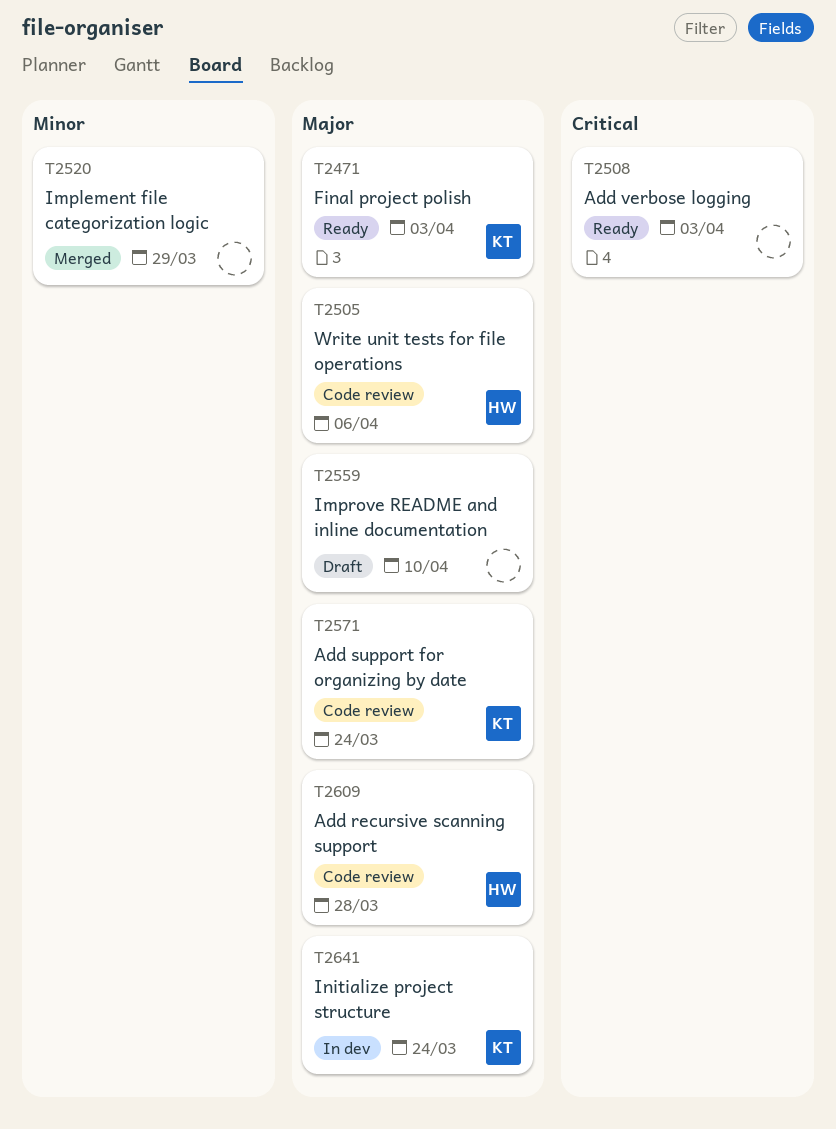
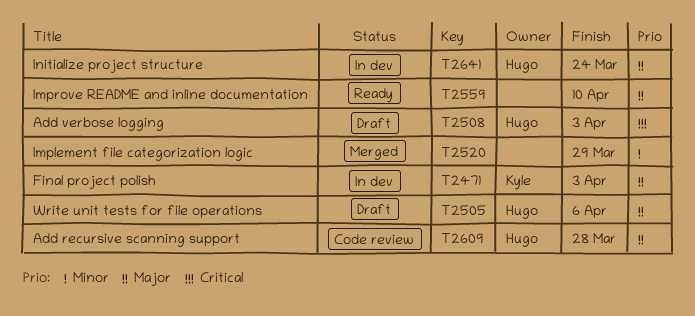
T2471, status: Ready -> In dev
T2505, status: Code review -> Draft
T2508, status: Ready -> Draft
T2508, owner: none -> Hugo
T2559, status: Draft -> Ready
T2571: present -> none
T2641, owner: Kyle -> Hugo

